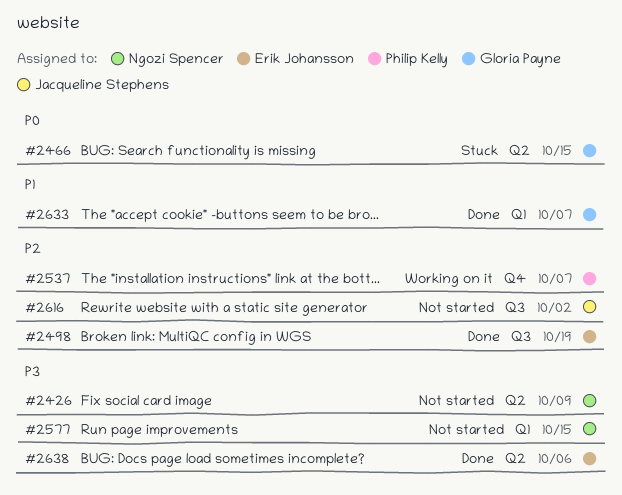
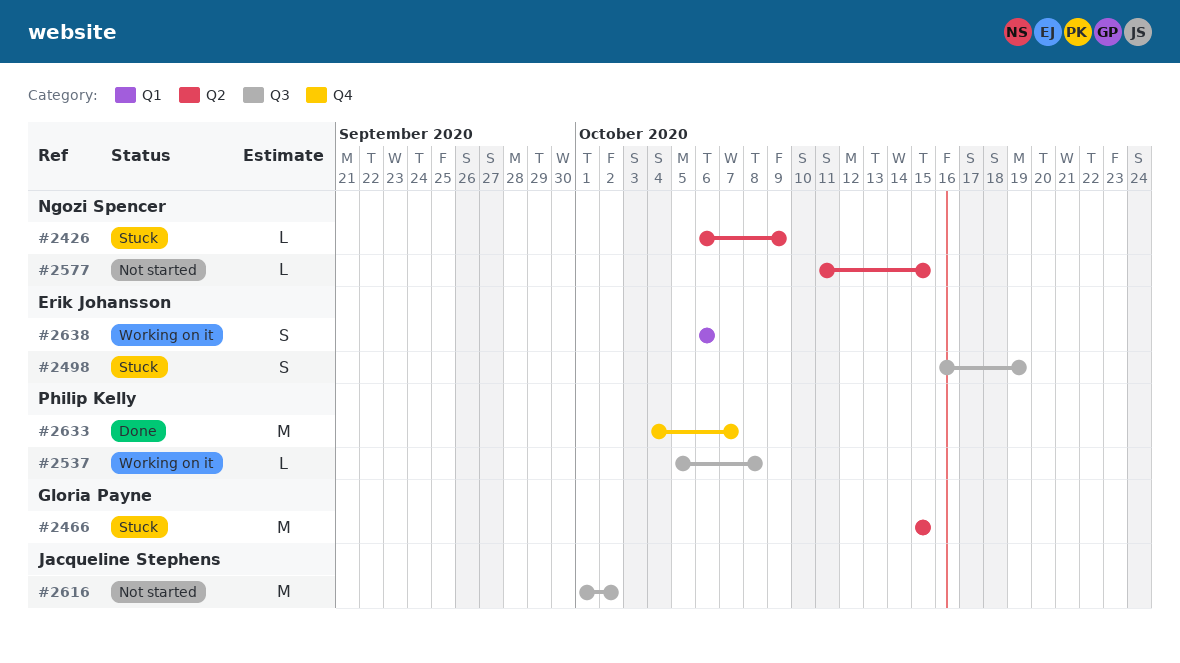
#2426, status: Not started -> Stuck
#2498, status: Done -> Stuck
#2537, label: Q4 -> Q3
#2537, due: Oct 7 -> Oct 8
#2577, label: Q1 -> Q2
#2633, owner: Gloria Payne -> Philip Kelly
#2633, label: Q1 -> Q4
#2638, status: Done -> Working on it
#2638, label: Q2 -> Q1

